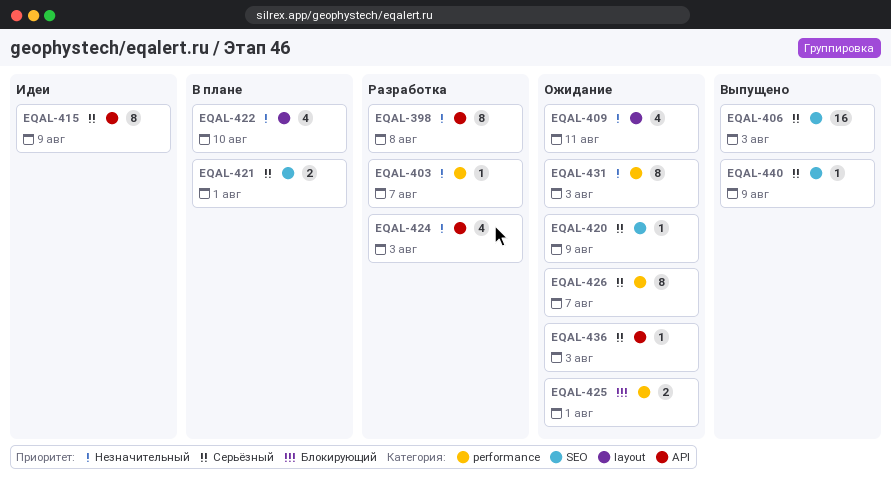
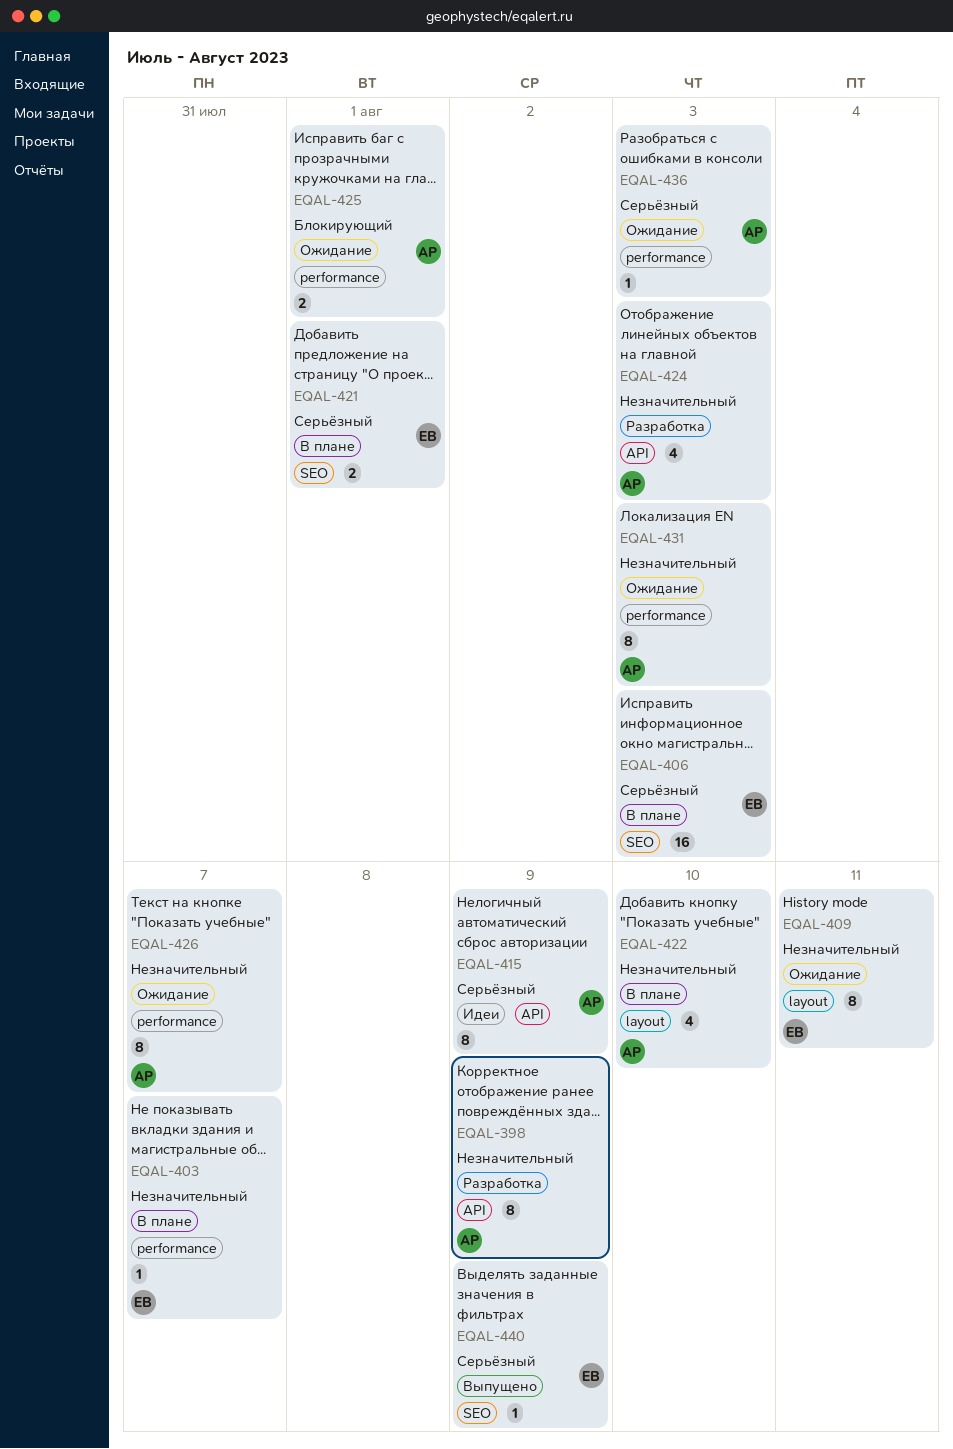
EQAL-398, due: Aug 8 -> Aug 9
EQAL-403, status: Разработка -> В плане
EQAL-406, status: Выпущено -> В плане
EQAL-409, estimate: 4 -> 8
EQAL-420: present -> none
EQAL-426, priority: Серьёзный -> Незначительный
EQAL-436, label: API -> performance

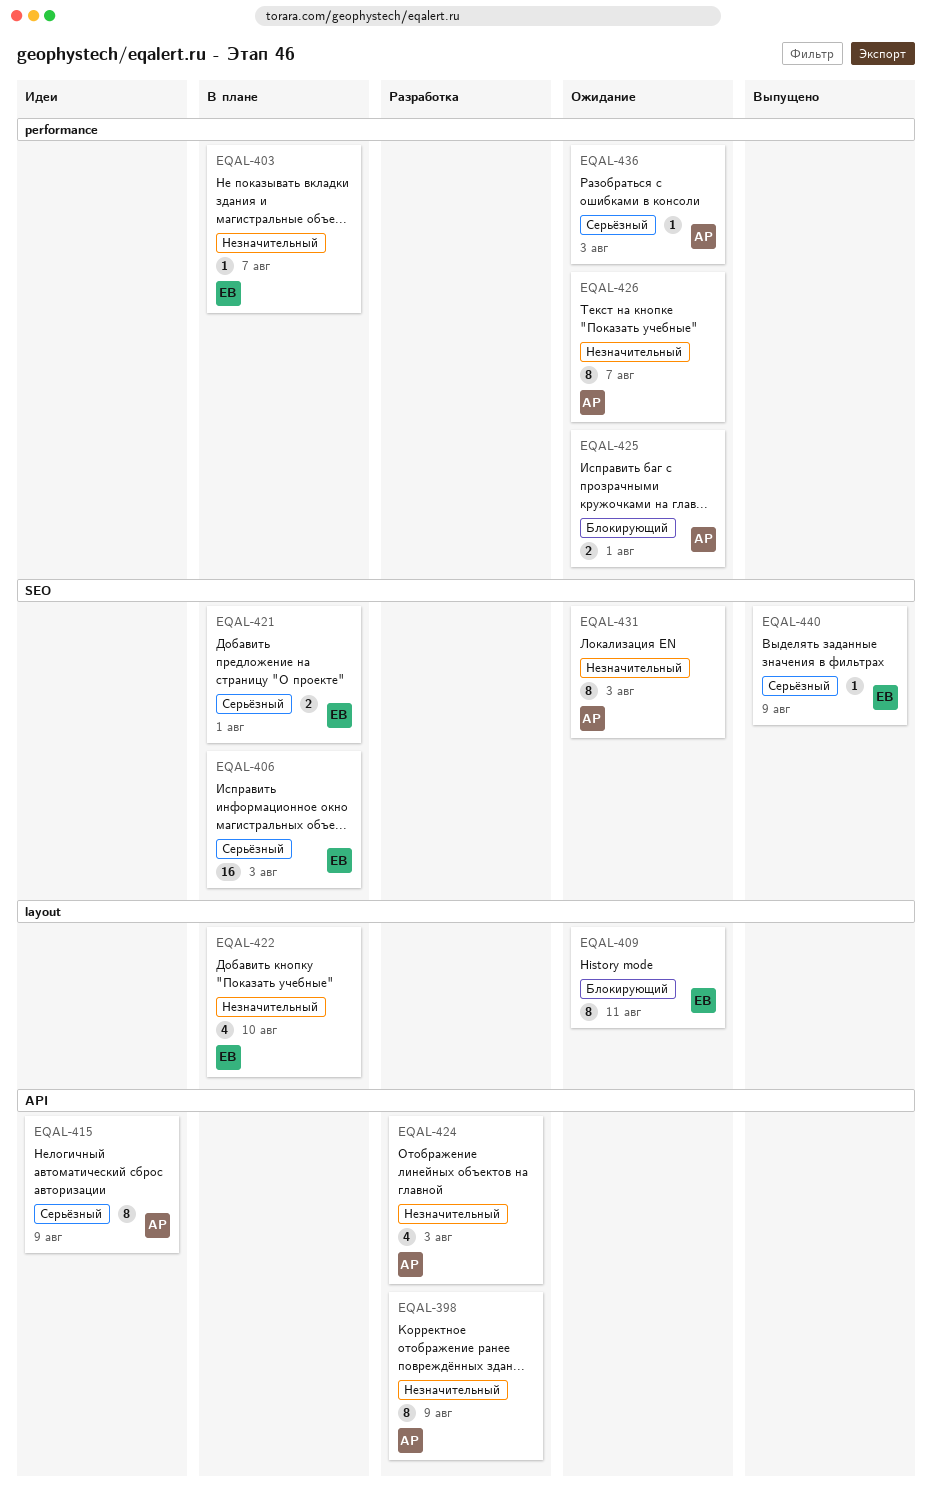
EQAL-409, priority: Незначительный -> Блокирующий
EQAL-422, owner: АР -> ЕВ
EQAL-431, label: performance -> SEO

